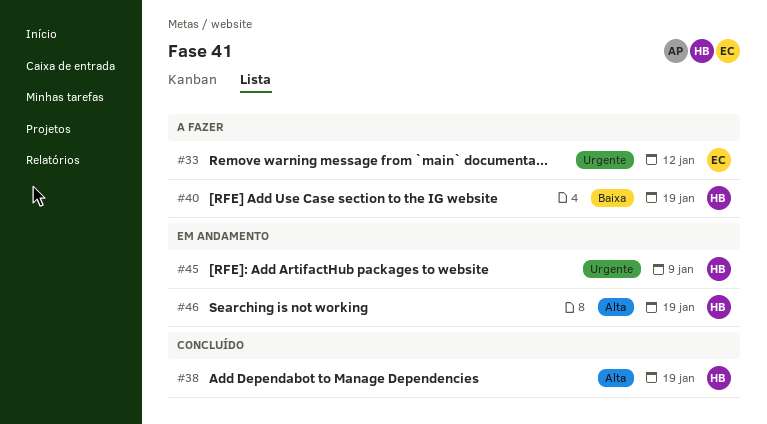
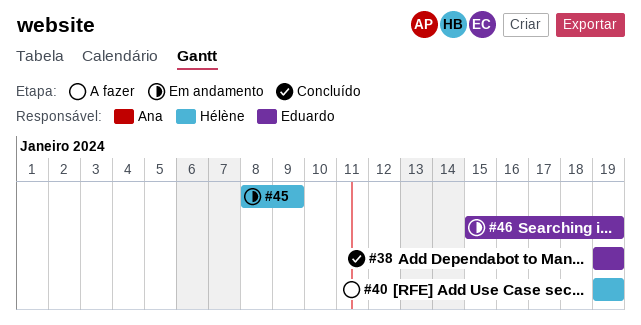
#33: present -> none
#38, owner: Hélène -> Eduardo
#46, owner: Hélène -> Eduardo

